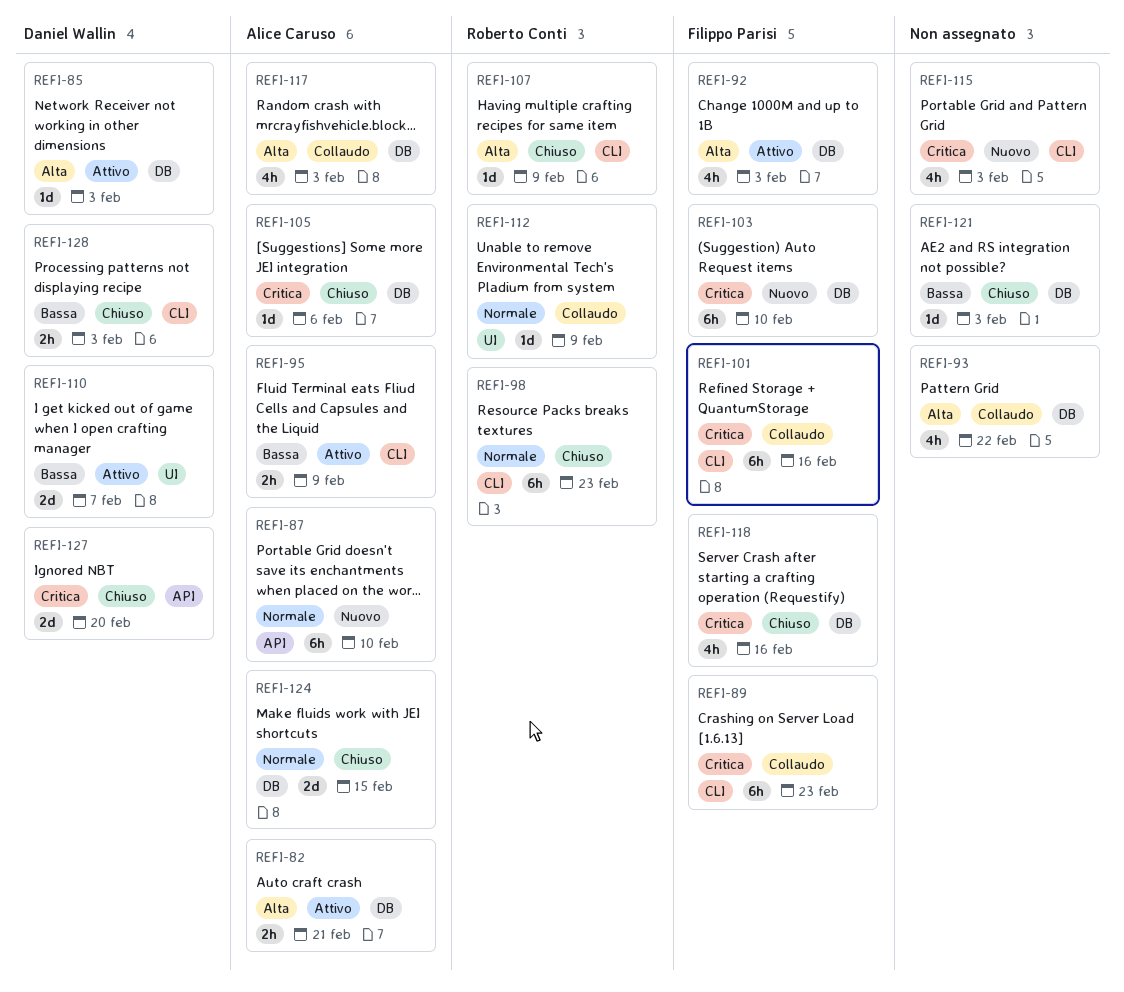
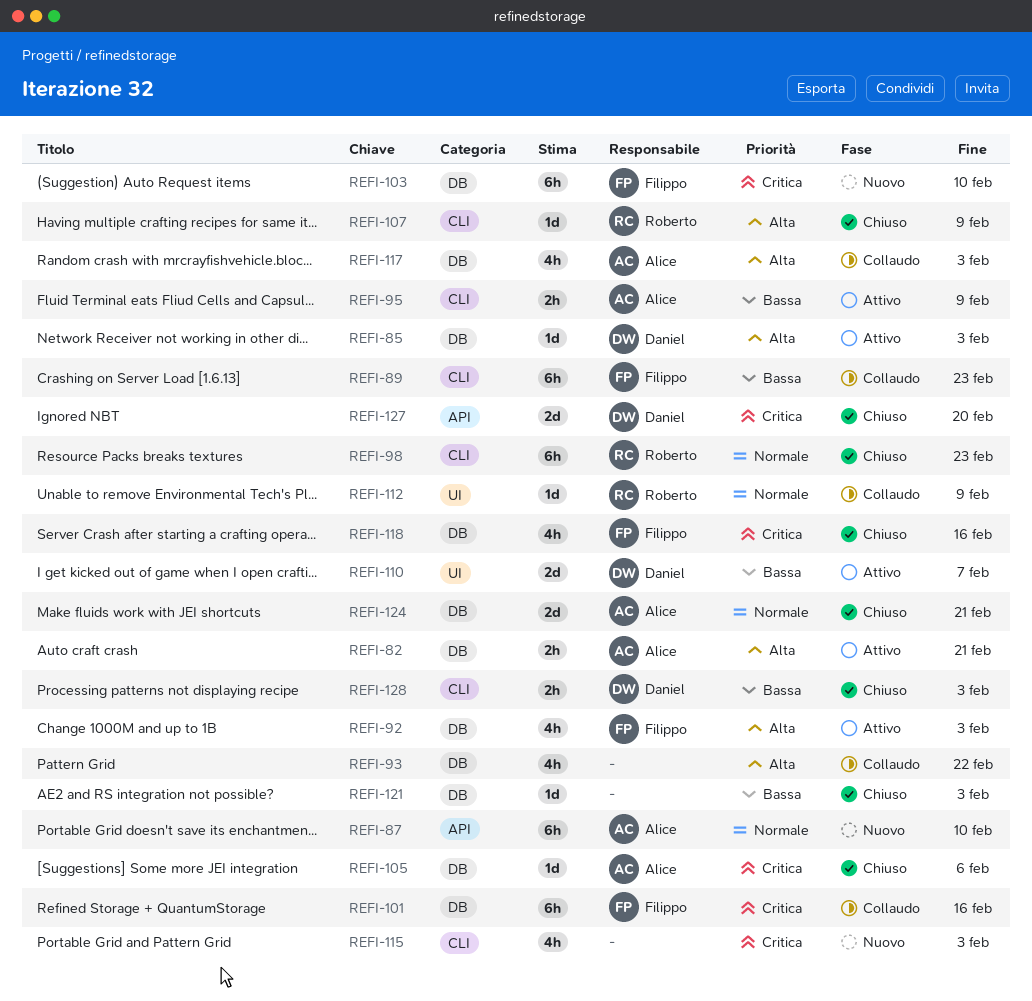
REFI-89, priority: Critica -> Bassa
REFI-101, label: CLI -> DB
REFI-124, due: Feb 15 -> Feb 21

